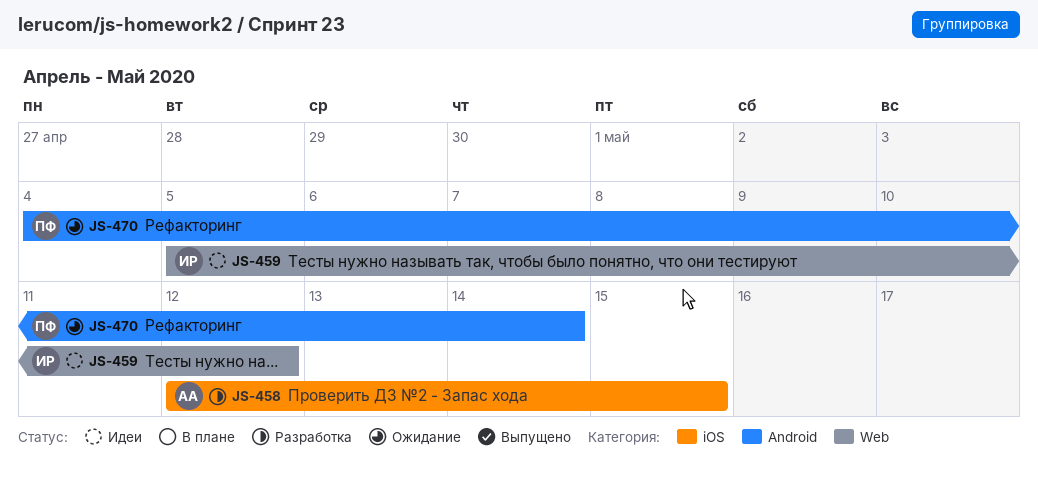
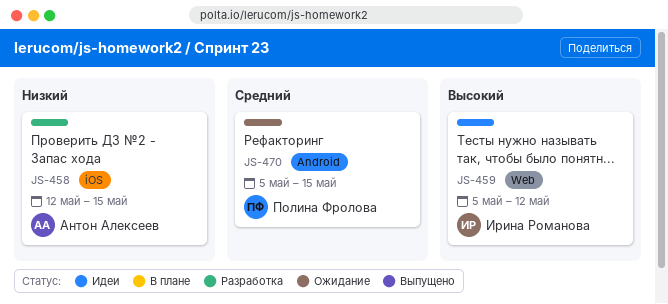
JS-470, start: May 4 -> May 5
JS-470, due: May 14 -> May 15

